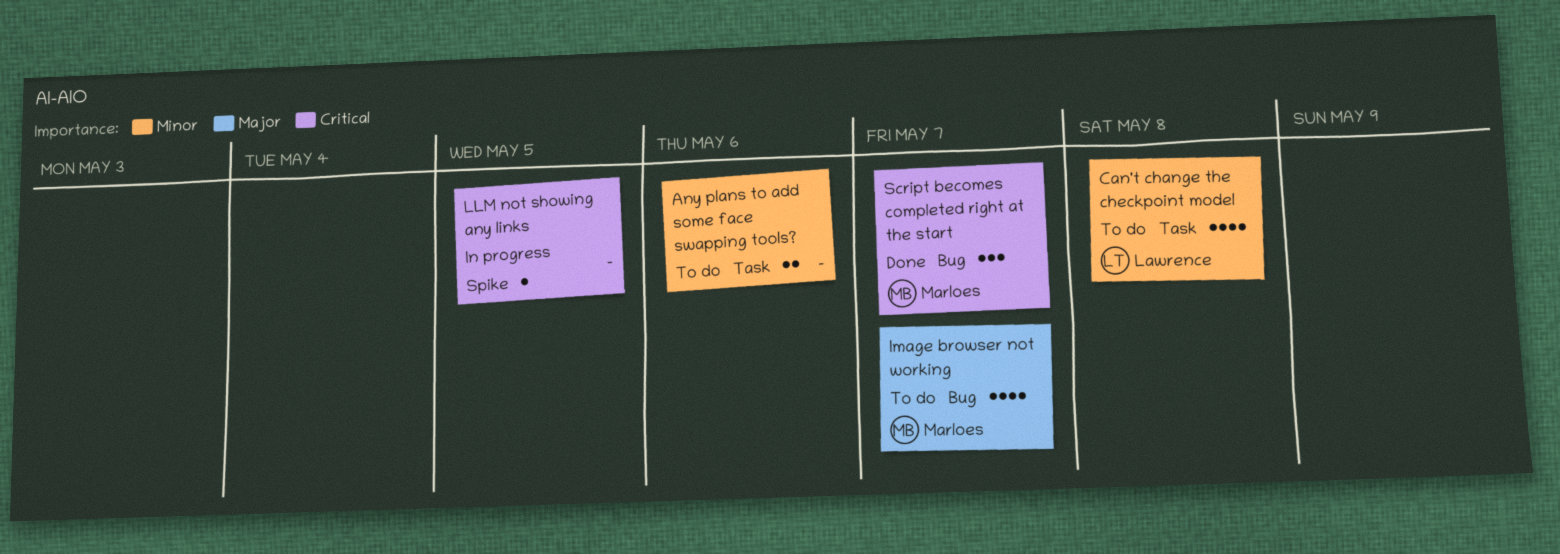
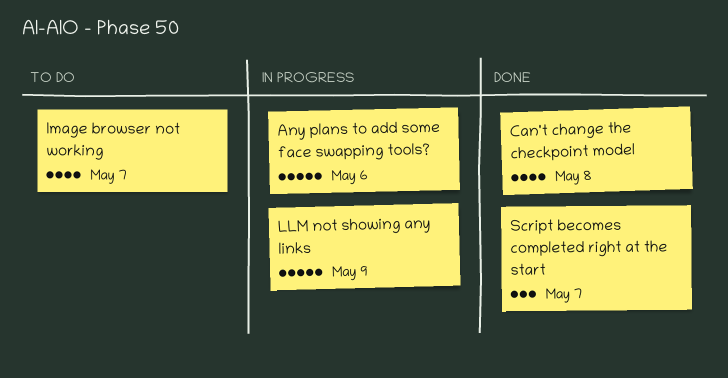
Any plans to add some face swapping tools?, status: To do -> In progress
Any plans to add some face swapping tools?, estimate: 2 -> 5
Can't change the checkpoint model, status: To do -> Done
LLM not showing any links, estimate: 1 -> 5
LLM not showing any links, due: May 5 -> May 9

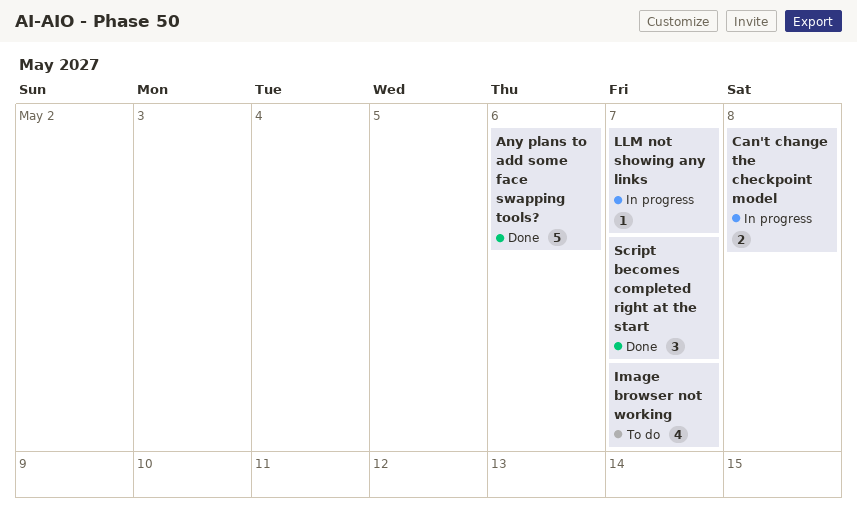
Any plans to add some face swapping tools?, status: In progress -> Done
Can't change the checkpoint model, status: Done -> In progress
Can't change the checkpoint model, estimate: 4 -> 2
LLM not showing any links, estimate: 5 -> 1
LLM not showing any links, due: May 9 -> May 7

